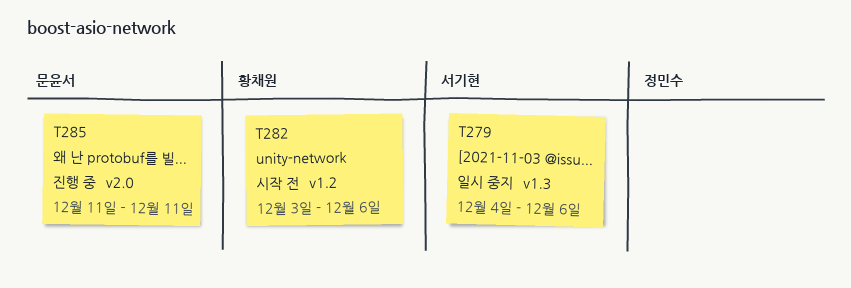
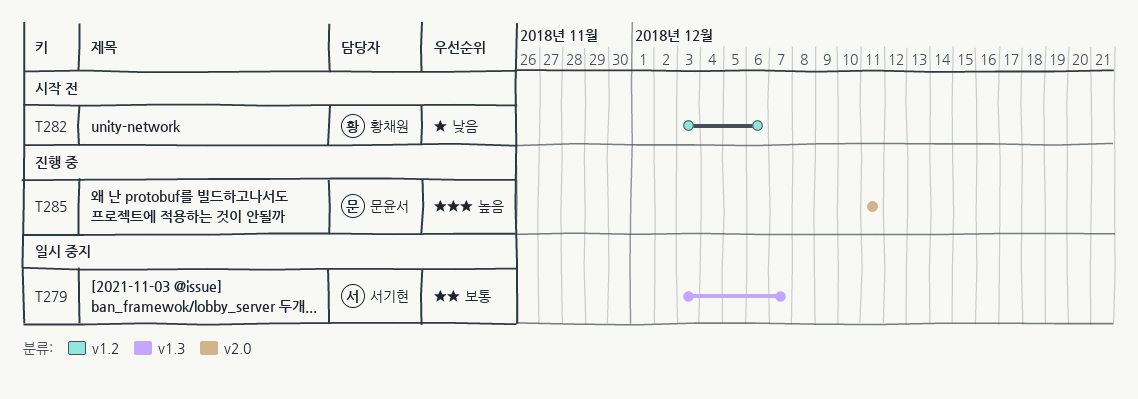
T279, start: Dec 4 -> Dec 3
T279, due: Dec 6 -> Dec 7

